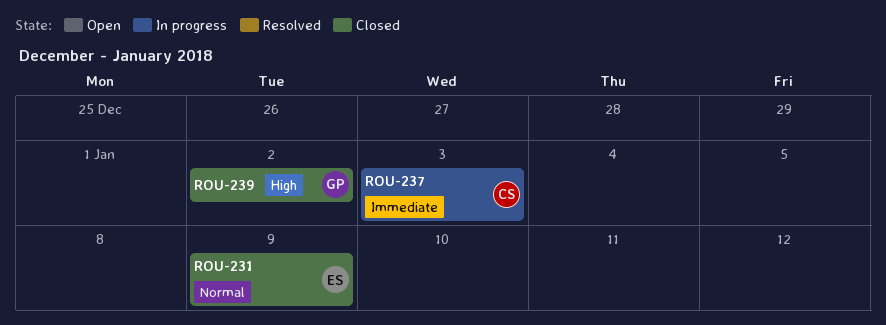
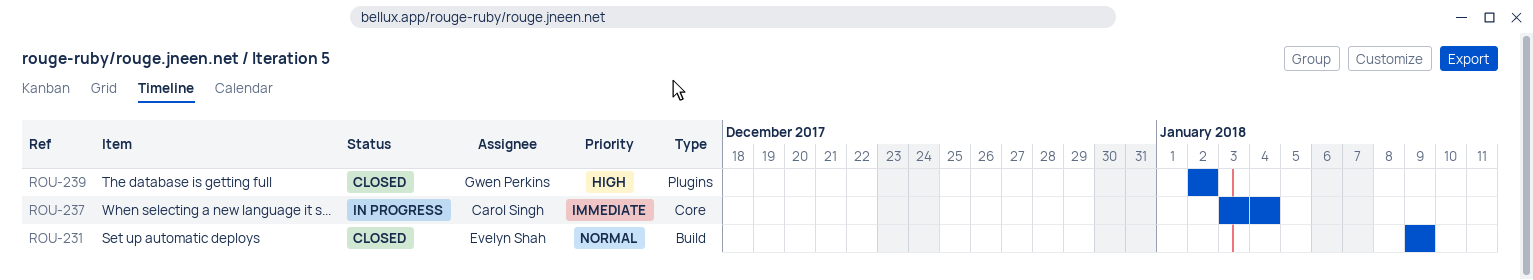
ROU-237, due: Jan 3 -> Jan 4

